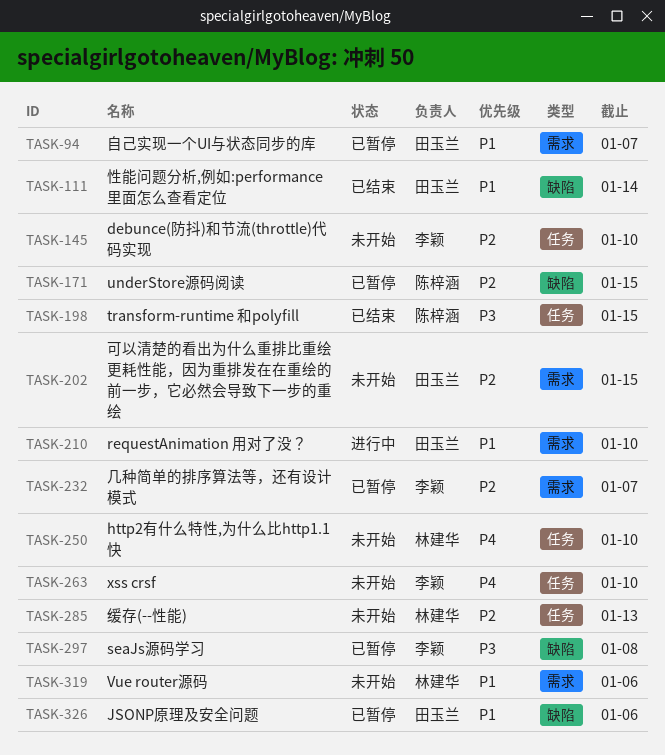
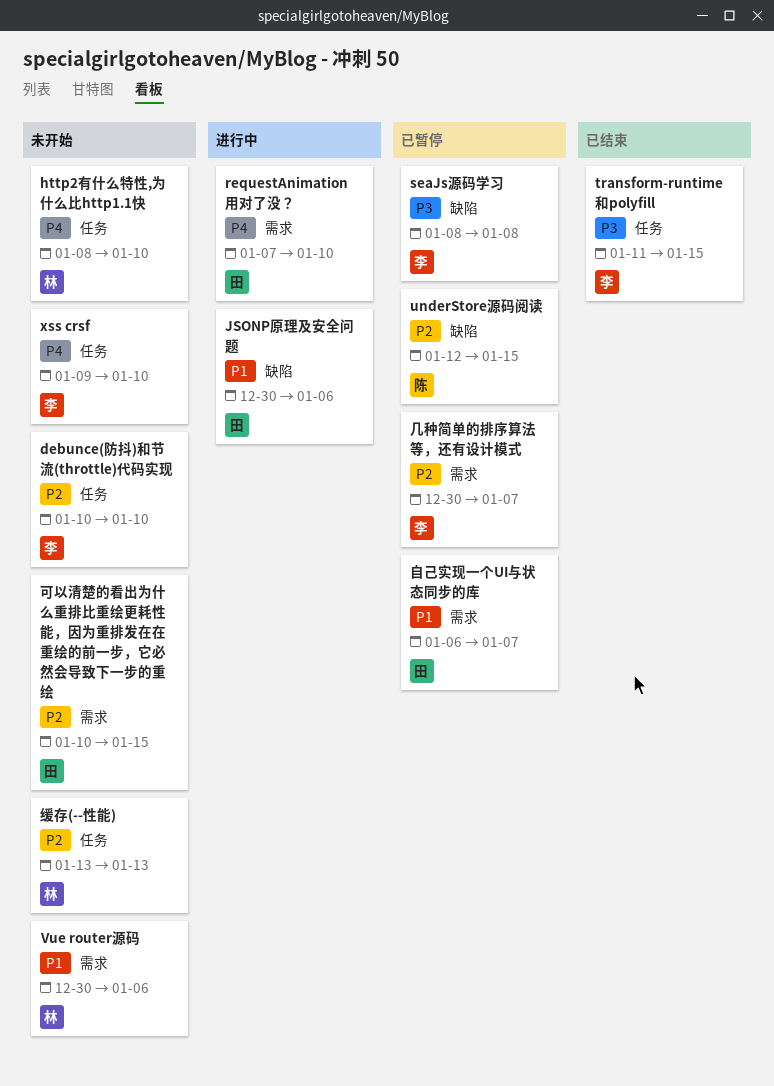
JSONP原理及安全问题, status: 已暂停 -> 进行中
requestAnimation 用对了没？, priority: P1 -> P4
transform-runtime 和polyfill, owner: 陈梓涵 -> 李颖
性能问题分析,例如:performance里面怎么查看定位: present -> none

